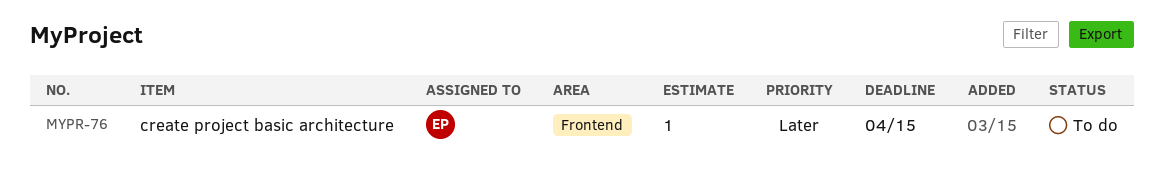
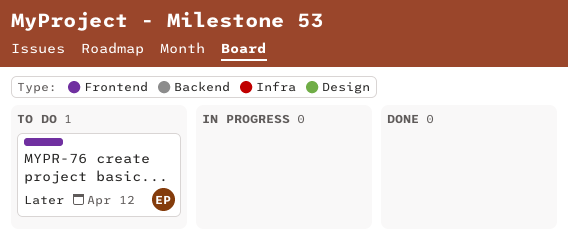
MYPR-76, due: Apr 15 -> Apr 12

